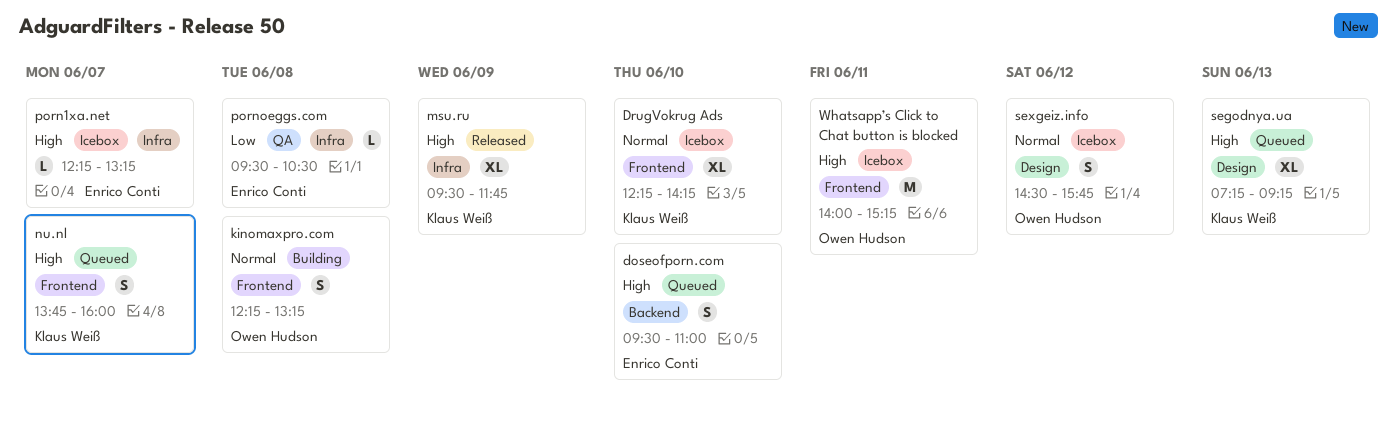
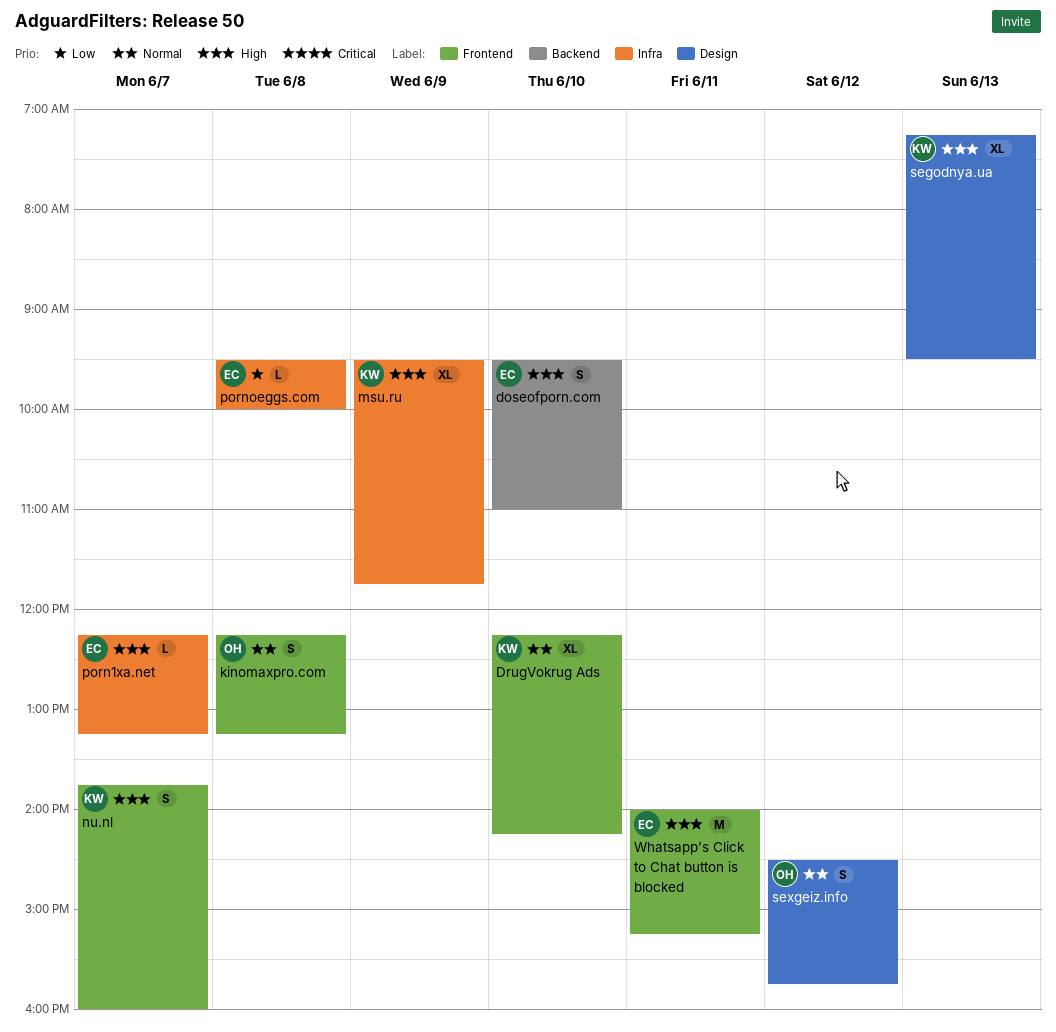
pornoeggs.com, ends: 10:30 -> 10:00
segodnya.ua, ends: 09:15 -> 09:30
Whatsapp’s Click to Chat button is blocked, owner: Owen Hudson -> Enrico Conti

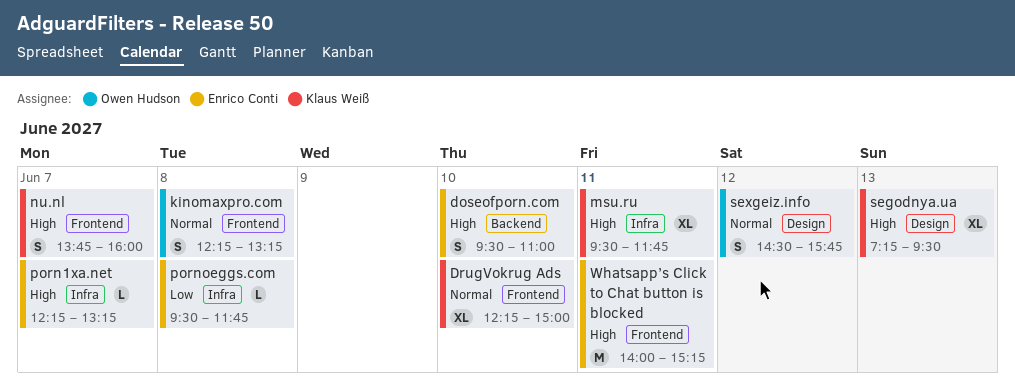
DrugVokrug Ads, ends: 14:15 -> 15:00
msu.ru, day: Jun 9 -> Jun 11
pornoeggs.com, ends: 10:00 -> 11:45

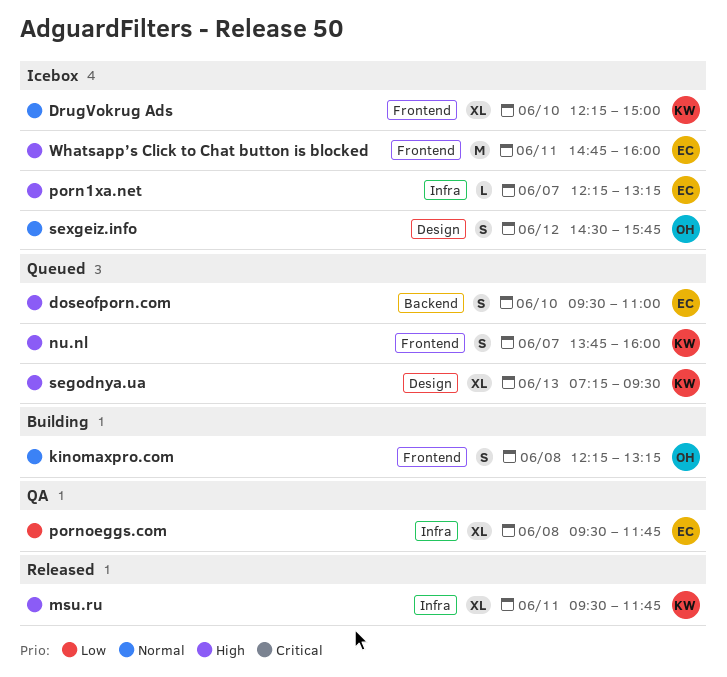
pornoeggs.com, estimate: L -> XL
Whatsapp’s Click to Chat button is blocked, begins: 14:00 -> 14:45
Whatsapp’s Click to Chat button is blocked, ends: 15:15 -> 16:00

